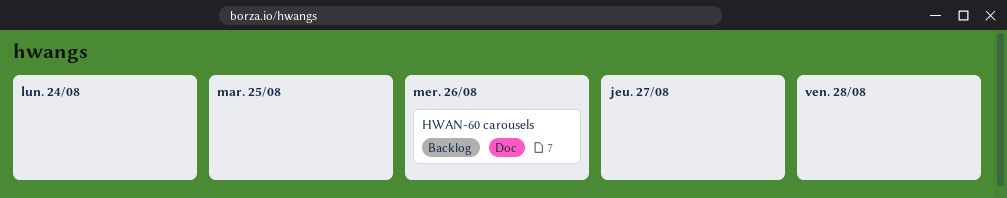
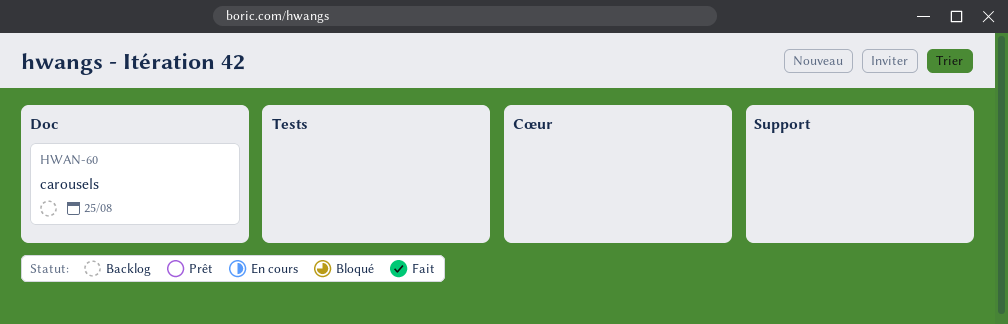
HWAN-60, due: Aug 26 -> Aug 25

